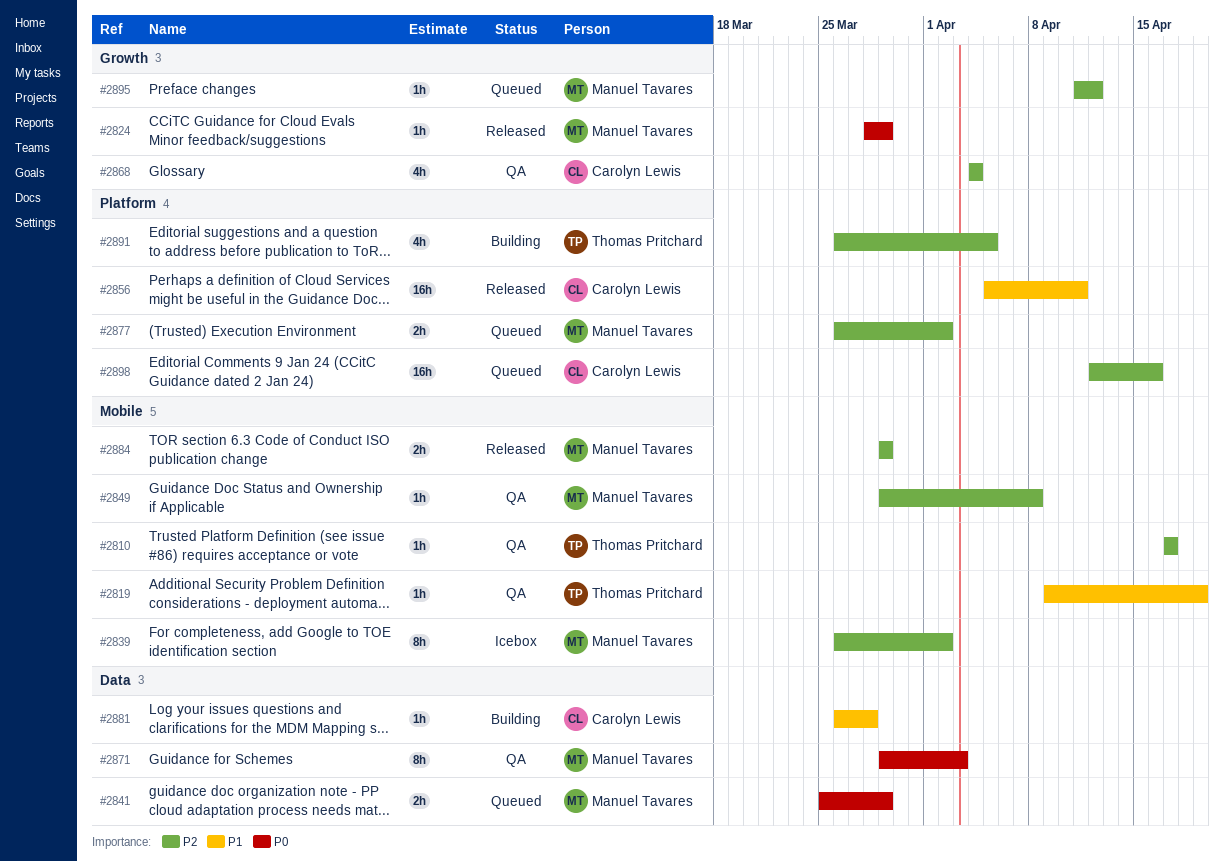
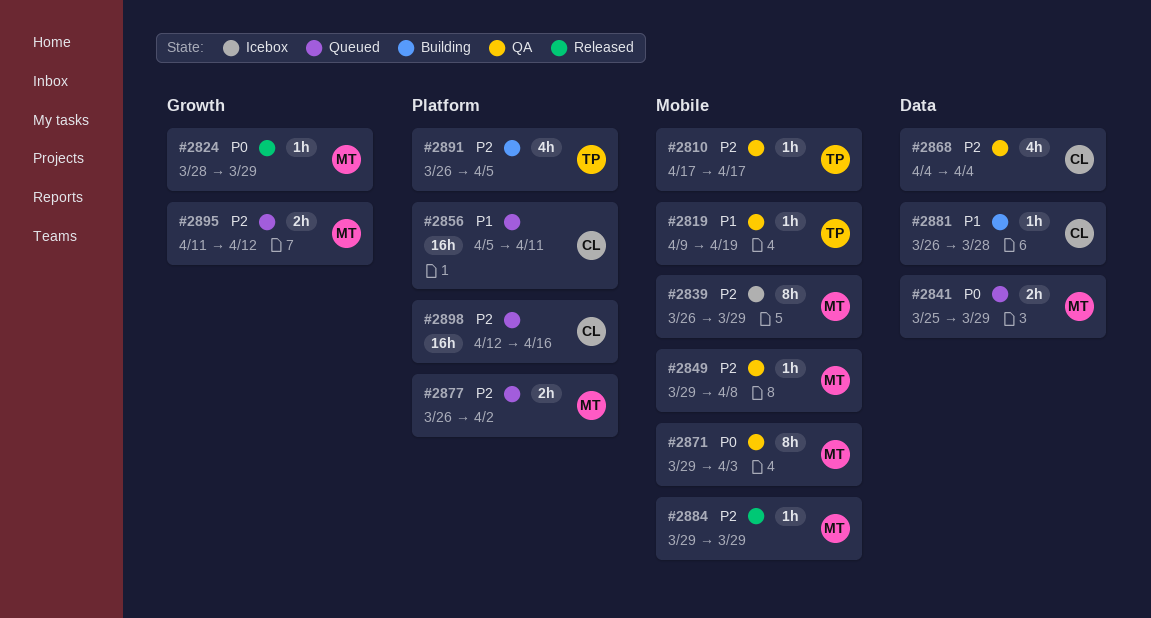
#2839, due: Apr 2 -> Mar 29
#2856, status: Released -> Queued
#2868, label: Growth -> Data
#2871, label: Data -> Mobile
#2884, estimate: 2h -> 1h
#2895, estimate: 1h -> 2h

